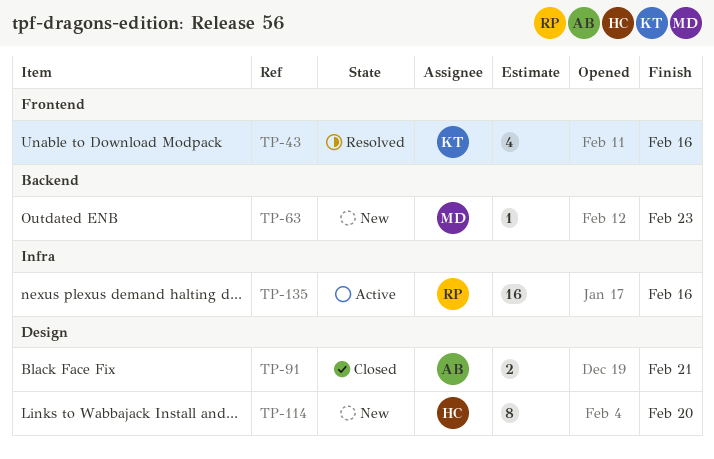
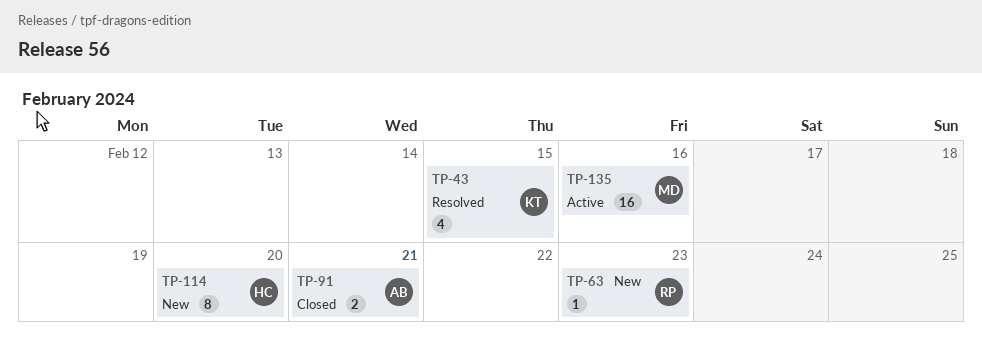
TP-43, due: Feb 16 -> Feb 15
TP-63, owner: MD -> RP
TP-135, owner: RP -> MD

